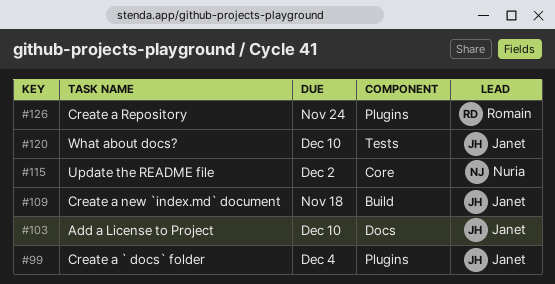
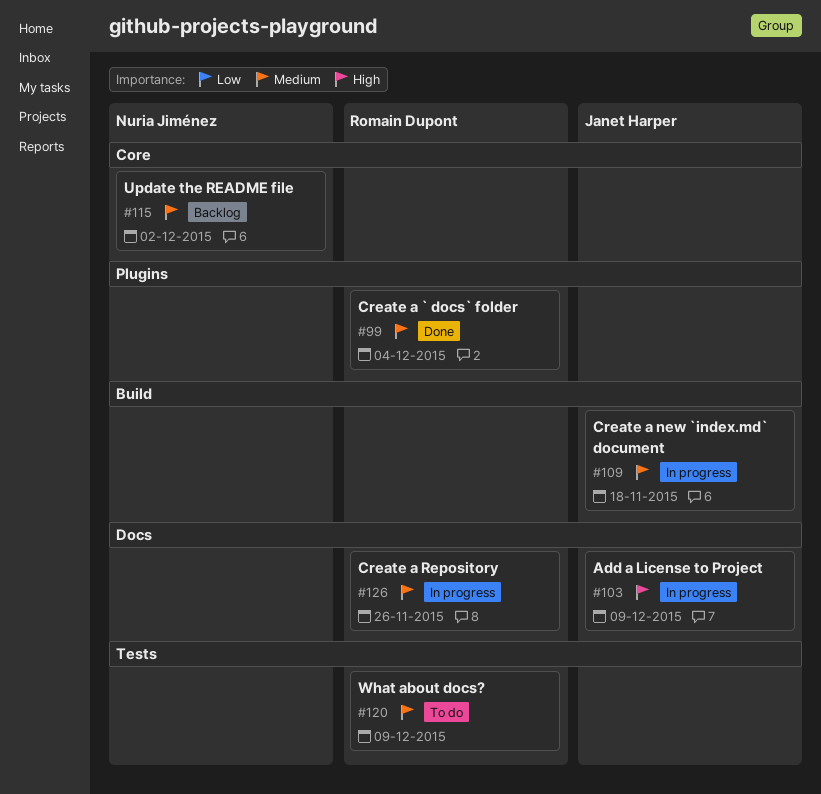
#99, owner: Janet Harper -> Romain Dupont
#103, due: Dec 10 -> Dec 9
#120, owner: Janet Harper -> Romain Dupont
#120, due: Dec 10 -> Dec 9
#126, label: Plugins -> Docs
#126, due: Nov 24 -> Nov 26

